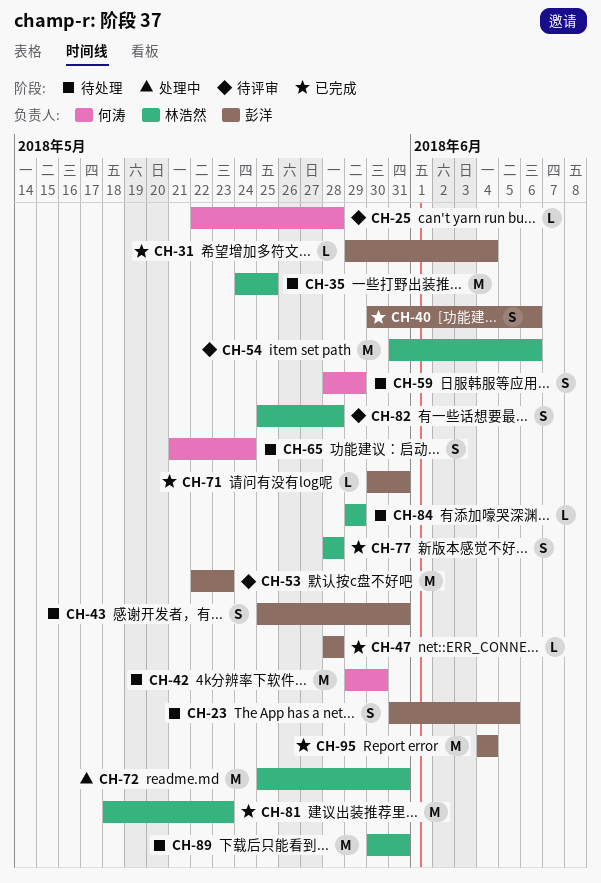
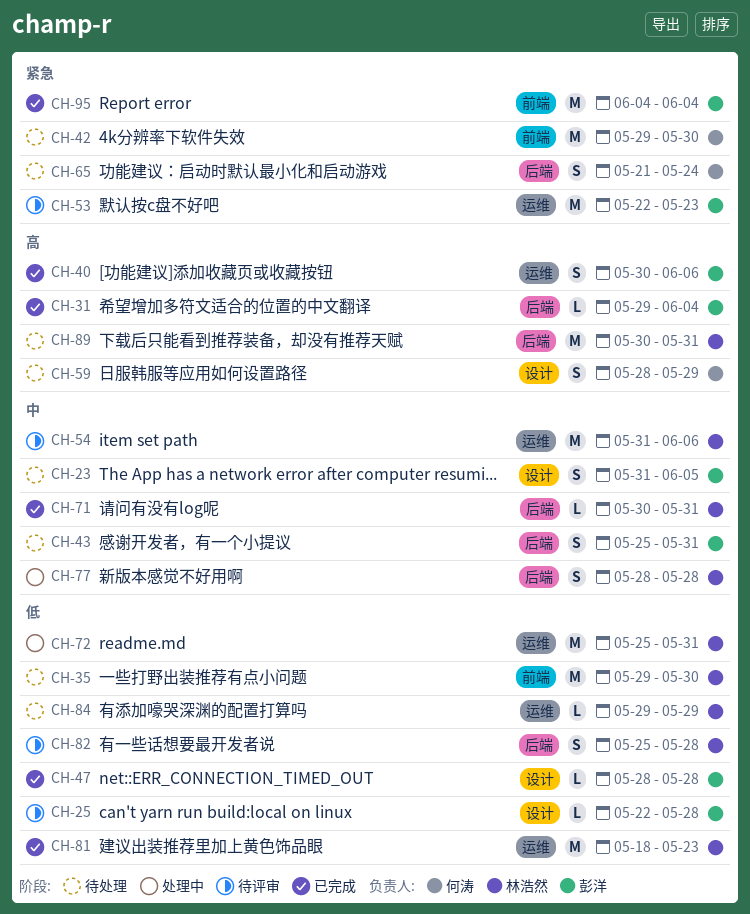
CH-25, owner: 何涛 -> 彭洋
CH-35, start: May 24 -> May 29
CH-35, due: May 25 -> May 30
CH-71, owner: 彭洋 -> 林浩然
CH-77, status: 已完成 -> 处理中

